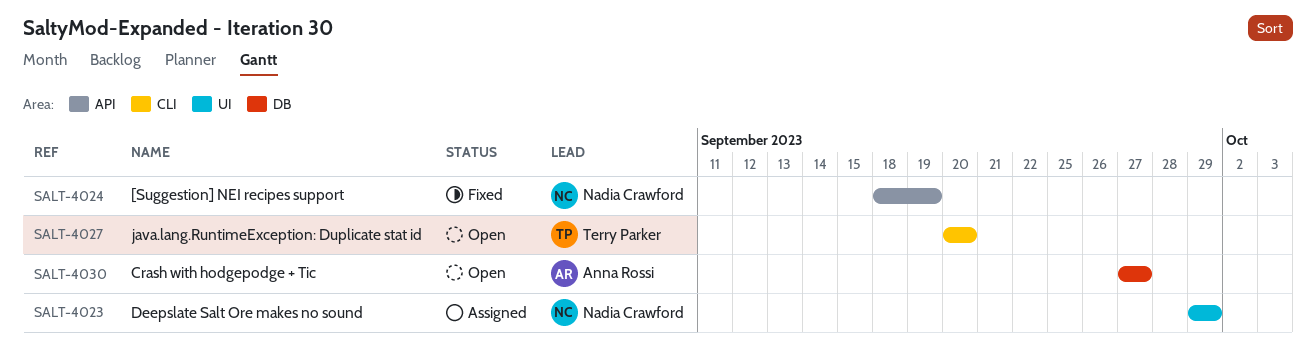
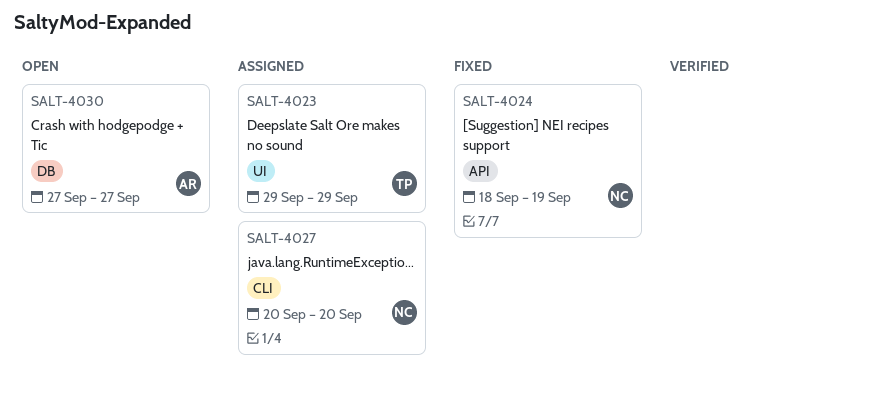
SALT-4023, owner: Nadia Crawford -> Terry Parker
SALT-4027, status: Open -> Assigned
SALT-4027, owner: Terry Parker -> Nadia Crawford

